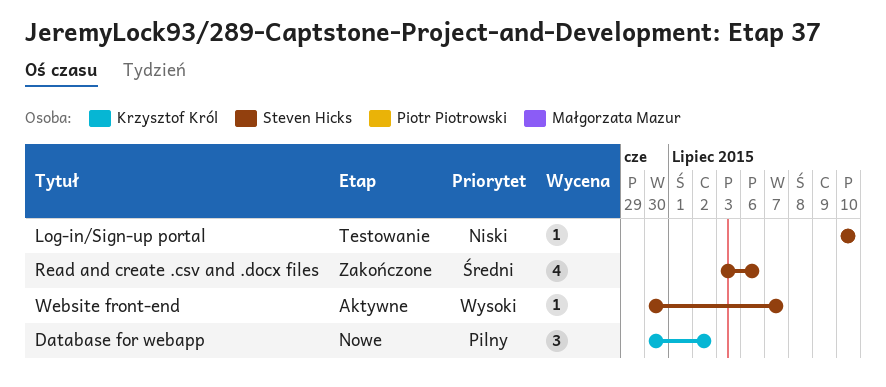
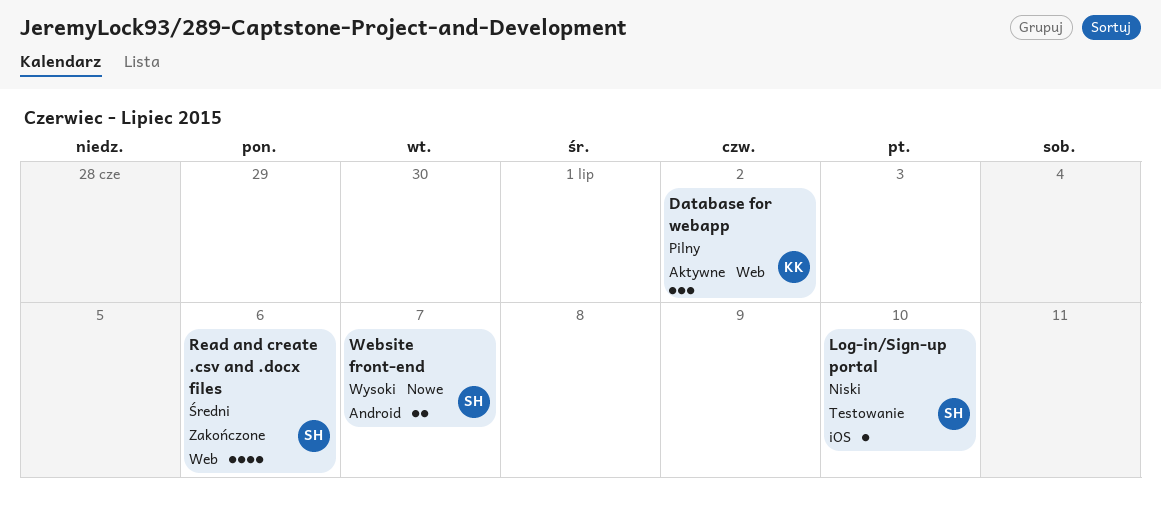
Database for webapp, status: Nowe -> Aktywne
Website front-end, status: Aktywne -> Nowe
Website front-end, estimate: 1 -> 2

